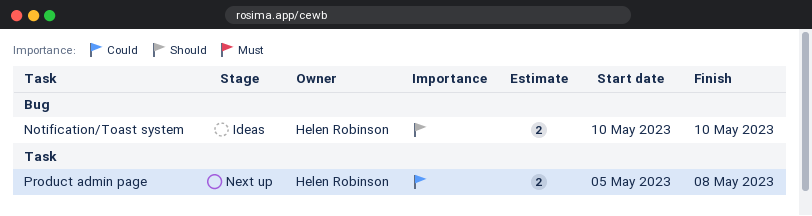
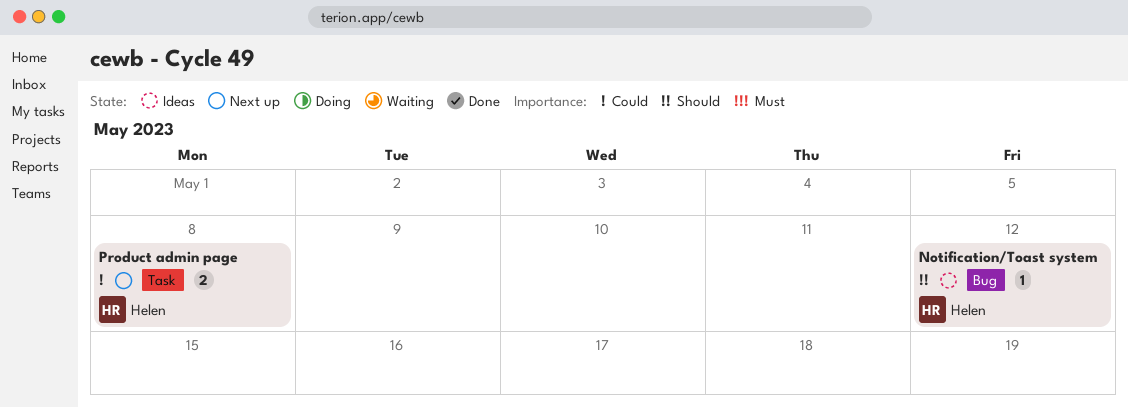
Notification/Toast system, estimate: 2 -> 1
Notification/Toast system, due: May 10 -> May 12

